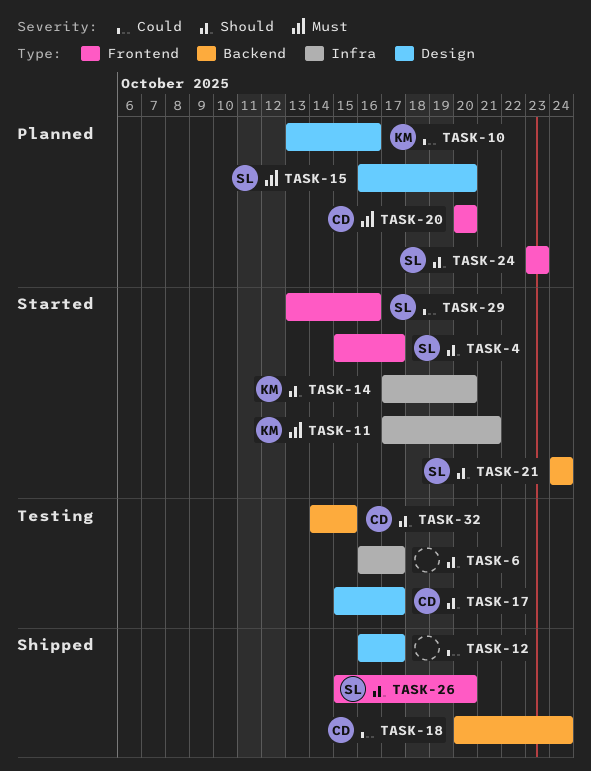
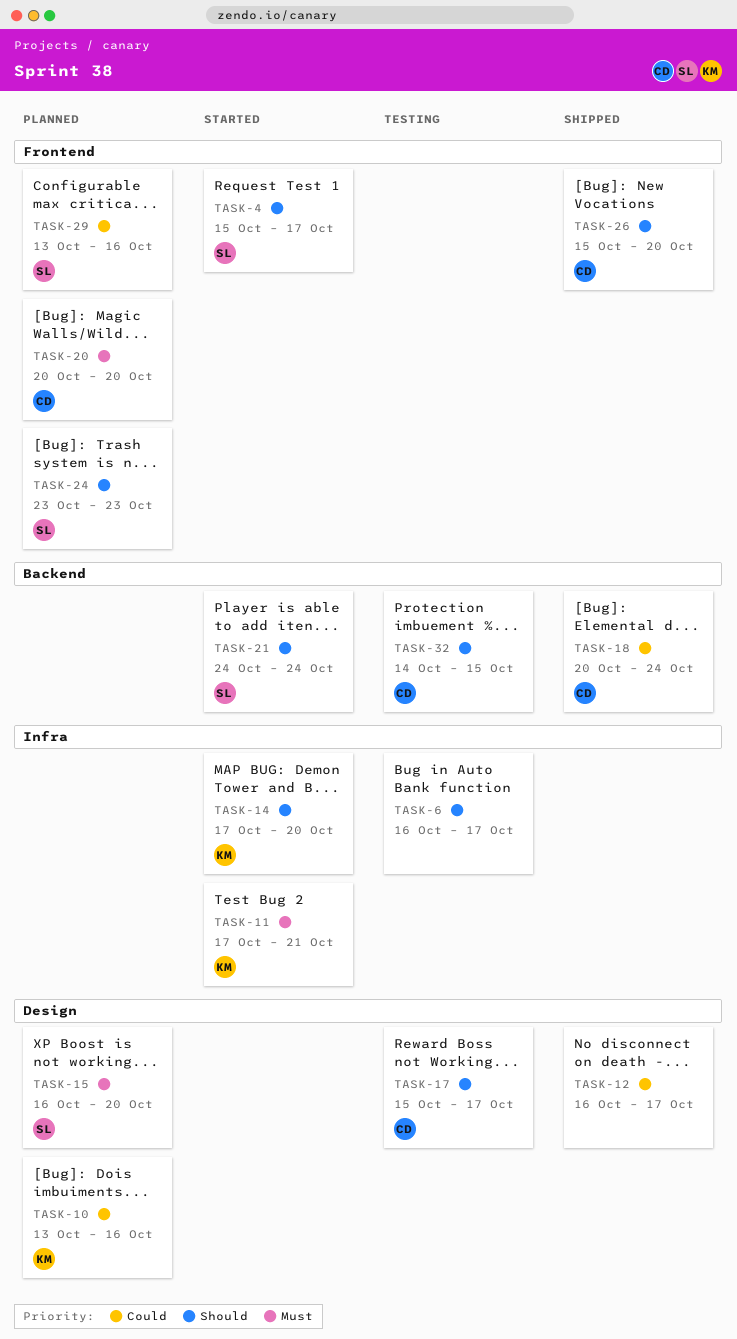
TASK-26, owner: SL -> CD
TASK-29, status: Started -> Planned

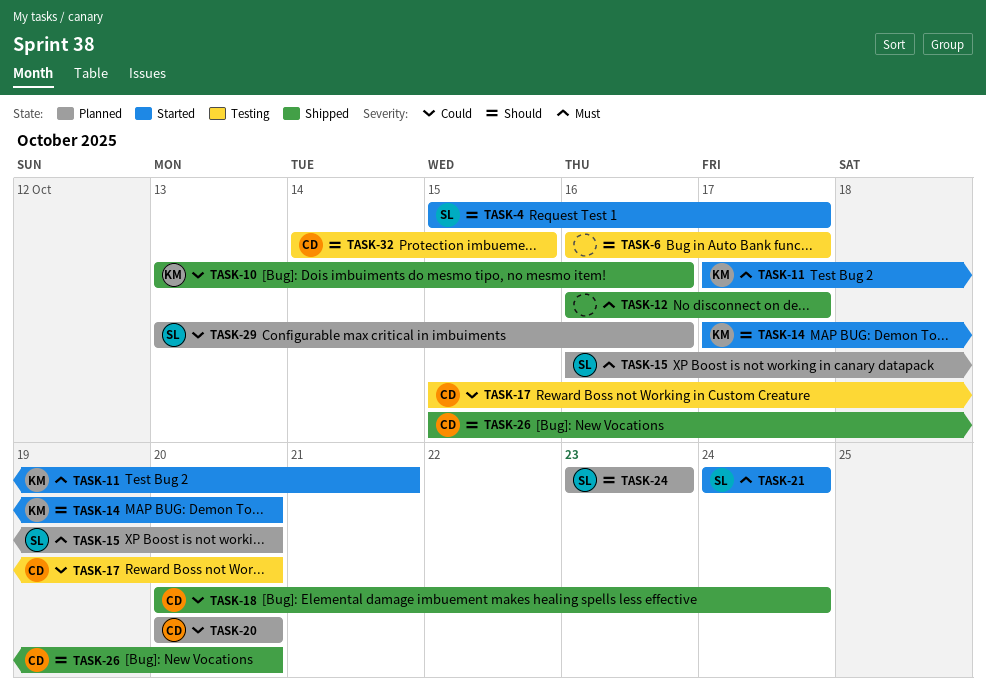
TASK-10, status: Planned -> Shipped
TASK-12, priority: Could -> Must
TASK-17, priority: Should -> Could
TASK-17, due: Oct 17 -> Oct 20
TASK-20, priority: Must -> Could
TASK-21, priority: Should -> Must

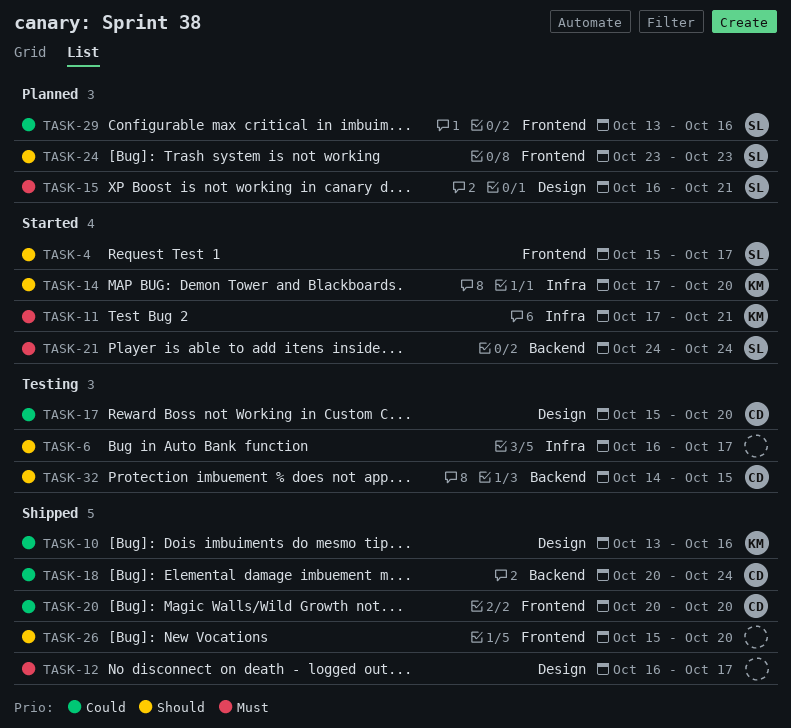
TASK-15, due: Oct 20 -> Oct 21
TASK-20, status: Planned -> Shipped
TASK-26, owner: CD -> none

